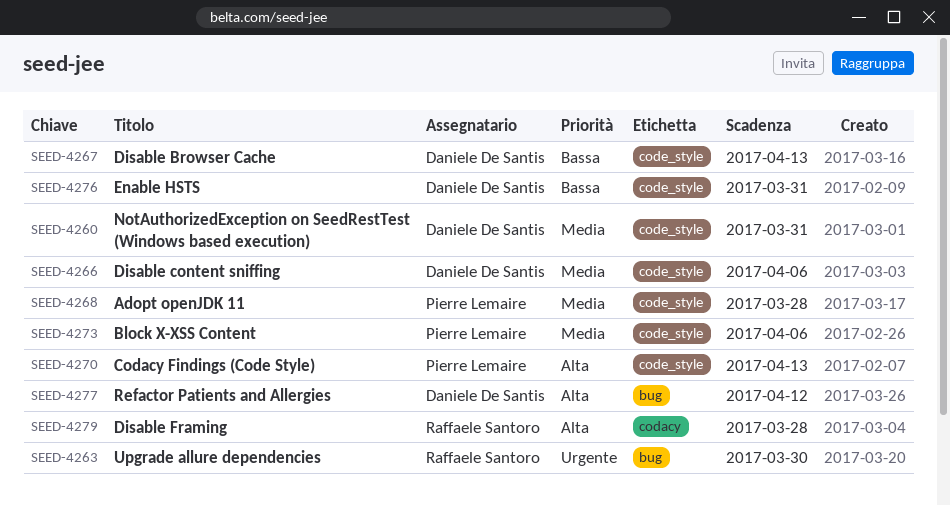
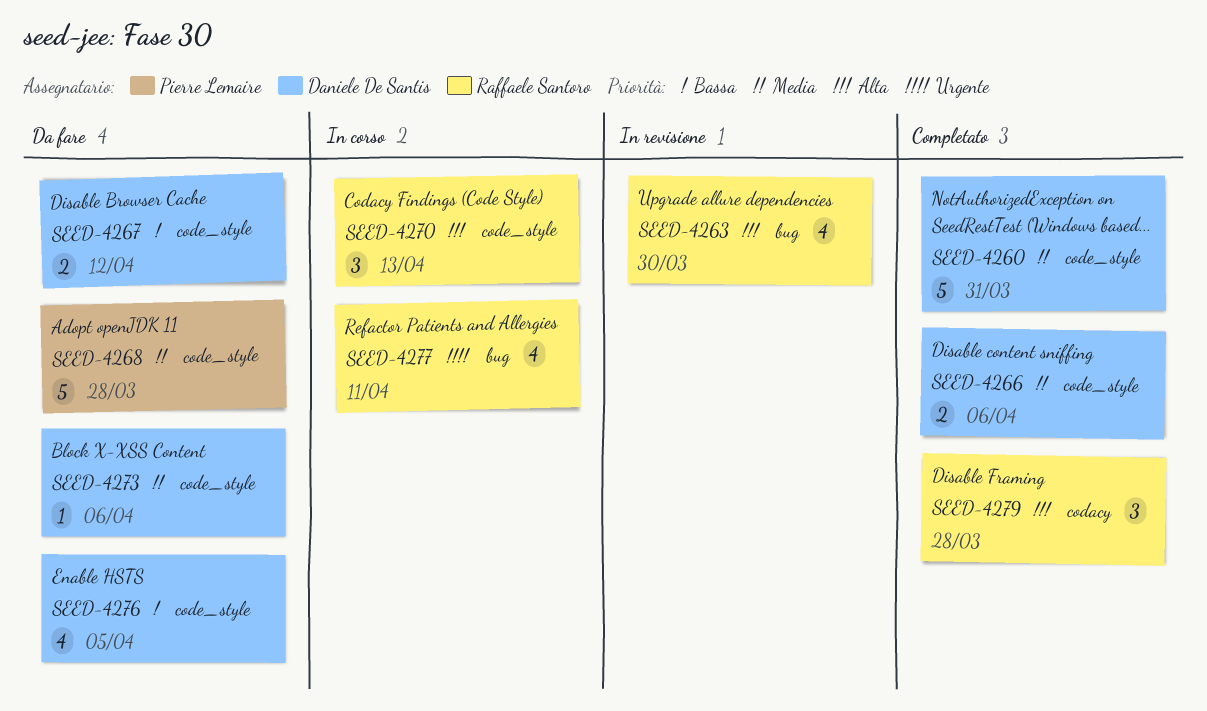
SEED-4263, priority: Urgente -> Alta
SEED-4267, due: Apr 13 -> Apr 12
SEED-4270, owner: Pierre Lemaire -> Raffaele Santoro
SEED-4273, owner: Pierre Lemaire -> Daniele De Santis
SEED-4276, due: Mar 31 -> Apr 5
SEED-4277, owner: Daniele De Santis -> Raffaele Santoro
SEED-4277, priority: Alta -> Urgente
SEED-4277, due: Apr 12 -> Apr 11

